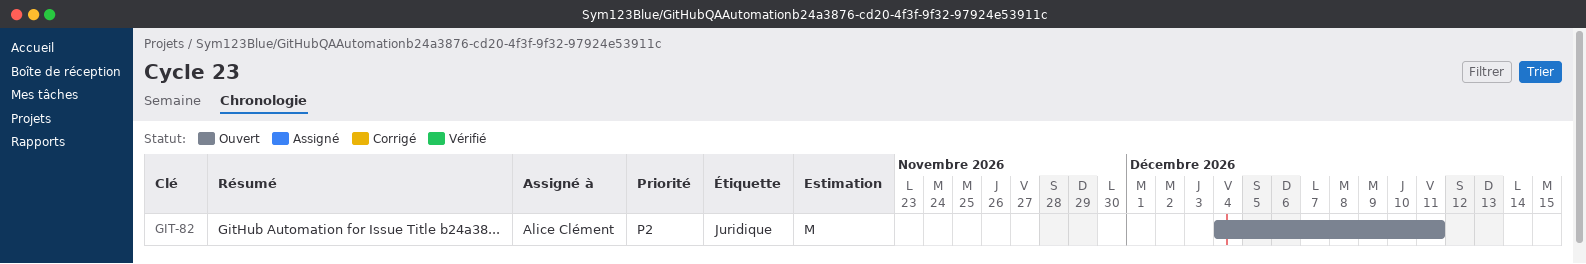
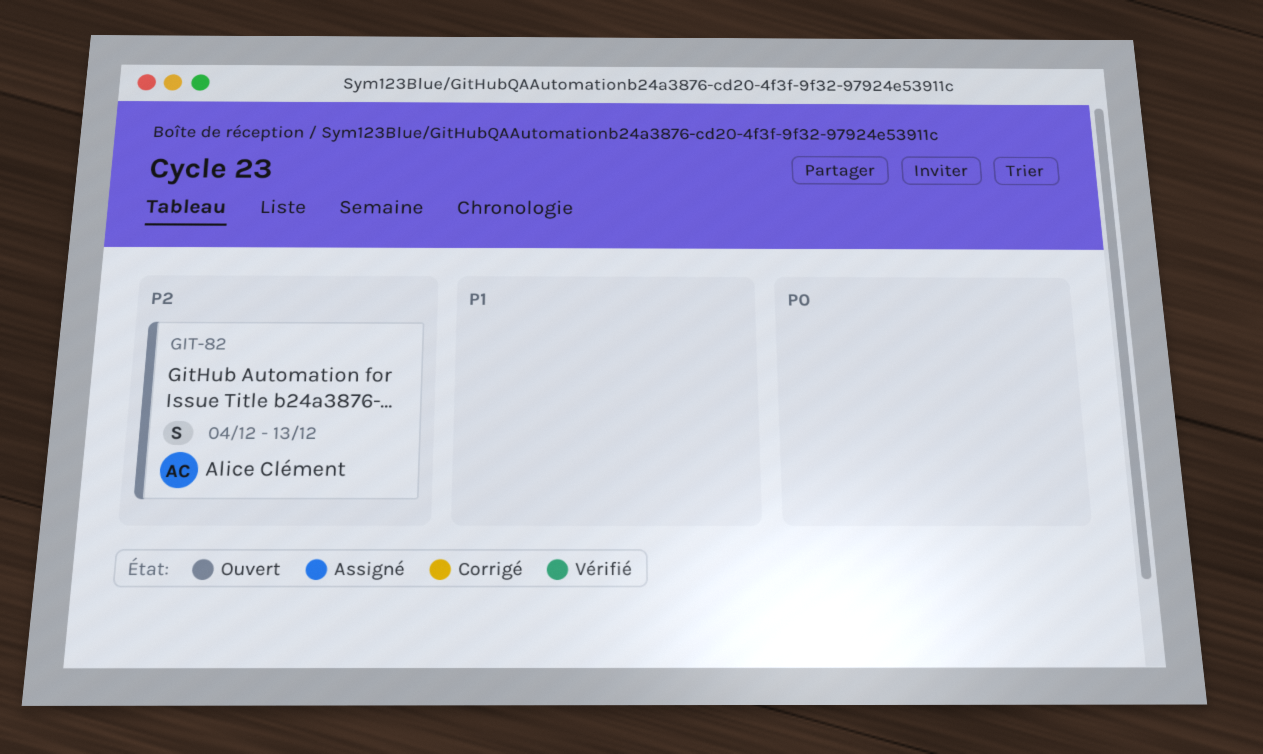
GIT-82, estimate: M -> S
GIT-82, due: Dec 11 -> Dec 13

